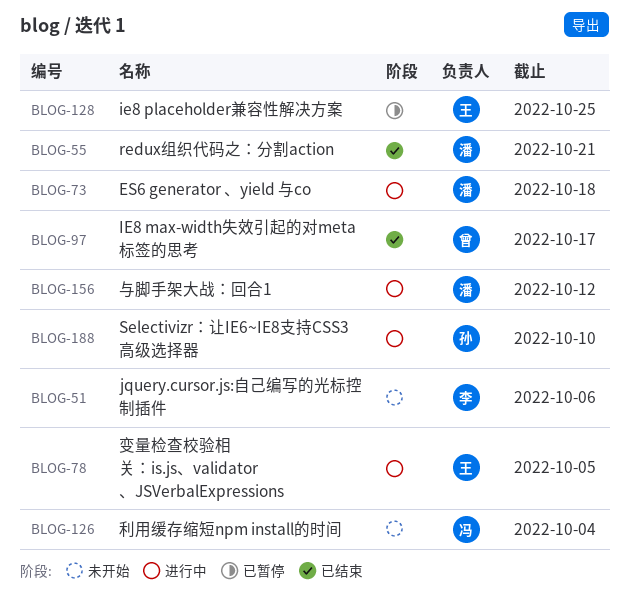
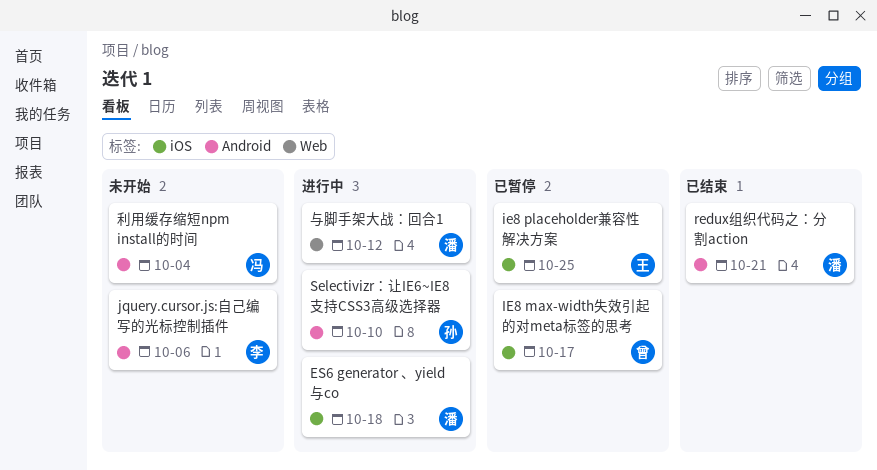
IE8 max-width失效引起的对meta标签的思考, status: 已结束 -> 已暂停
变量检查校验相关：is.js、validator 、JSVerbalExpressions: present -> none

